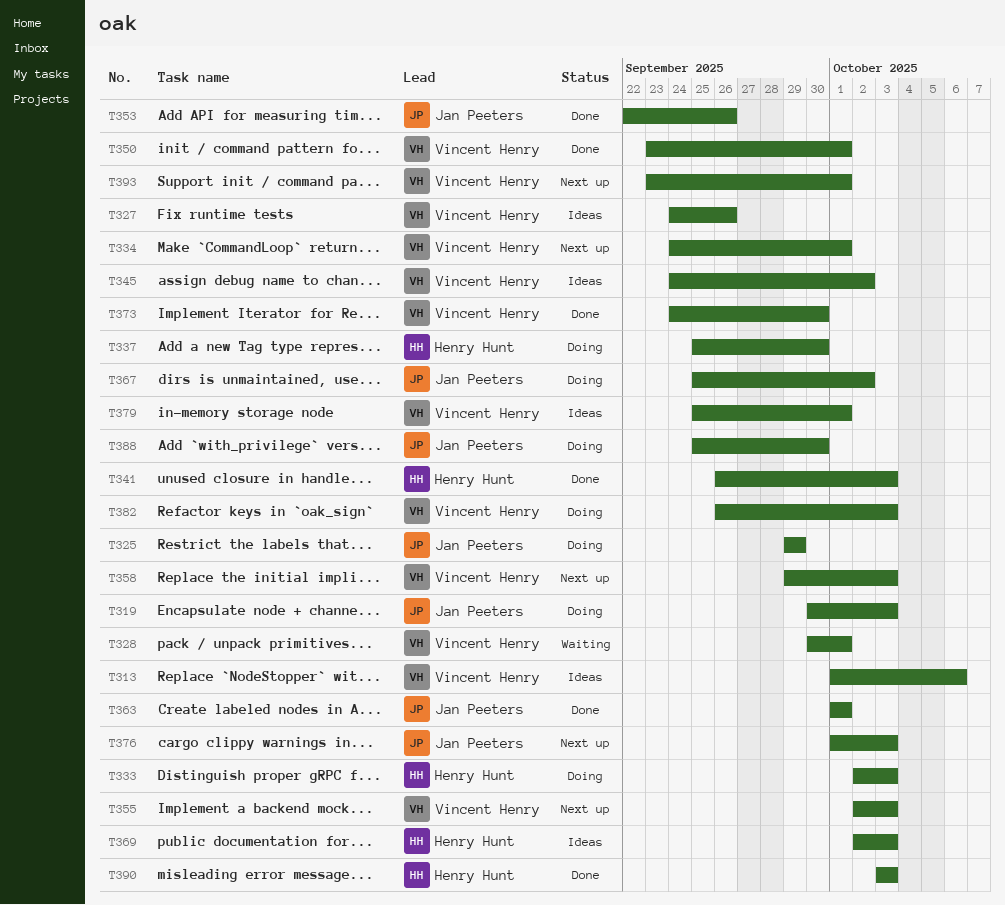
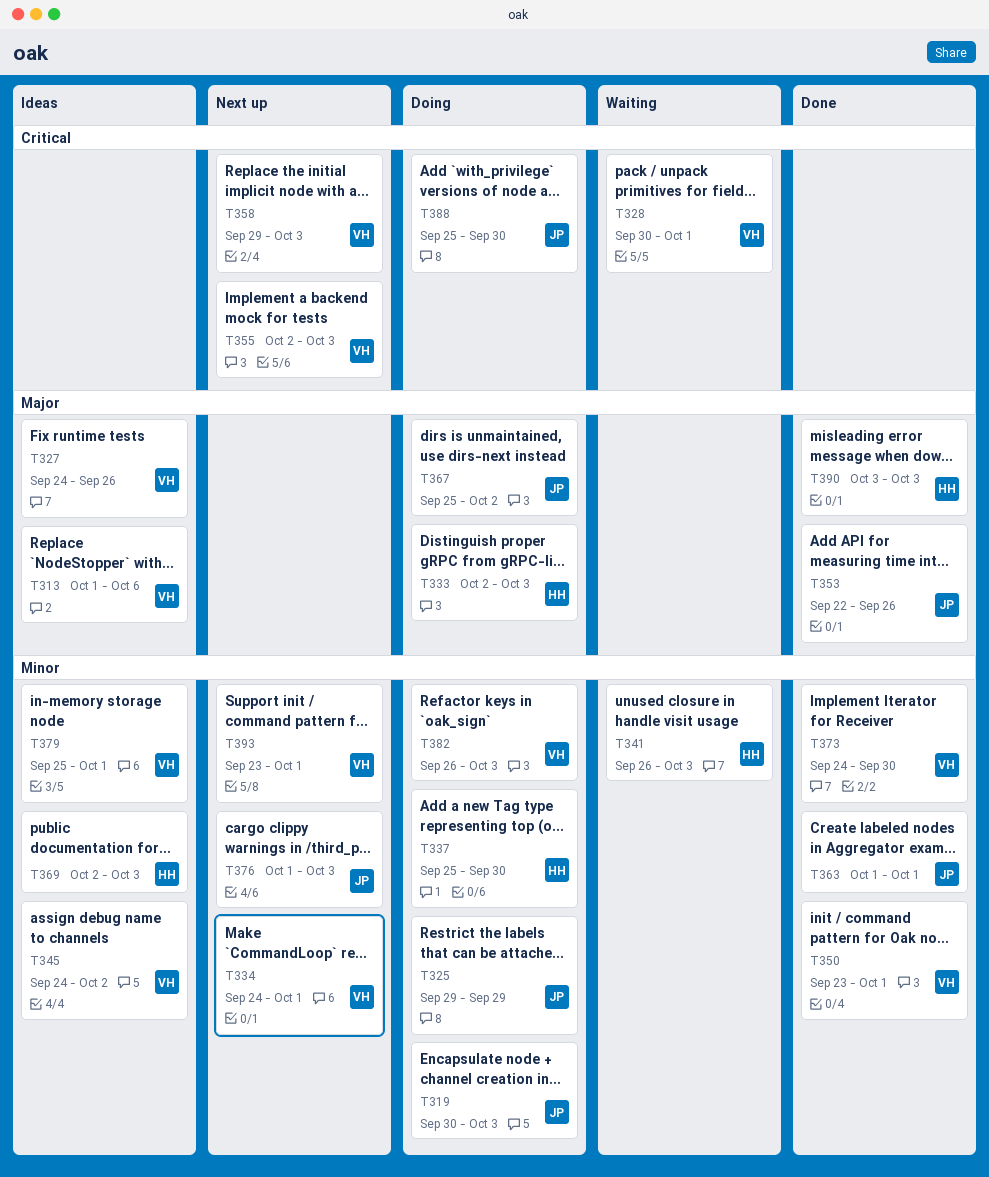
T341, status: Done -> Waiting

